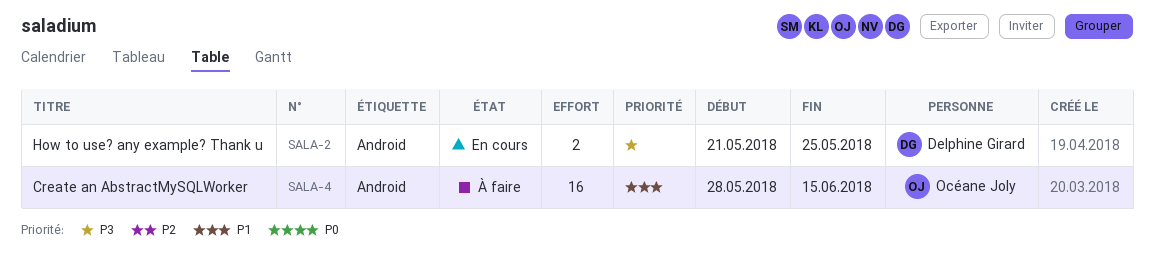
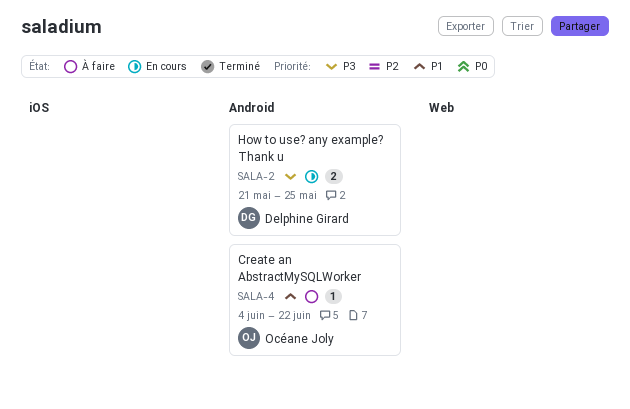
SALA-4, estimate: 16 -> 1
SALA-4, start: May 28 -> Jun 4
SALA-4, due: Jun 15 -> Jun 22

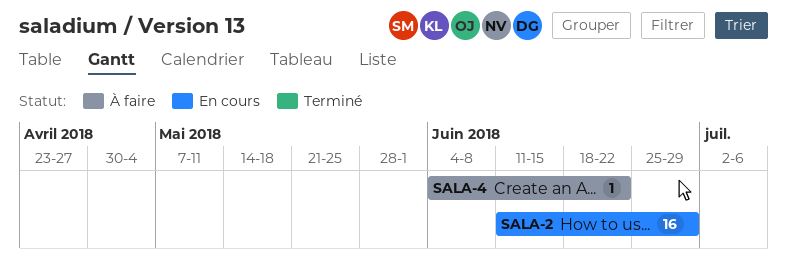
SALA-2, estimate: 2 -> 16
SALA-2, start: May 21 -> Jun 11
SALA-2, due: May 25 -> Jun 29

